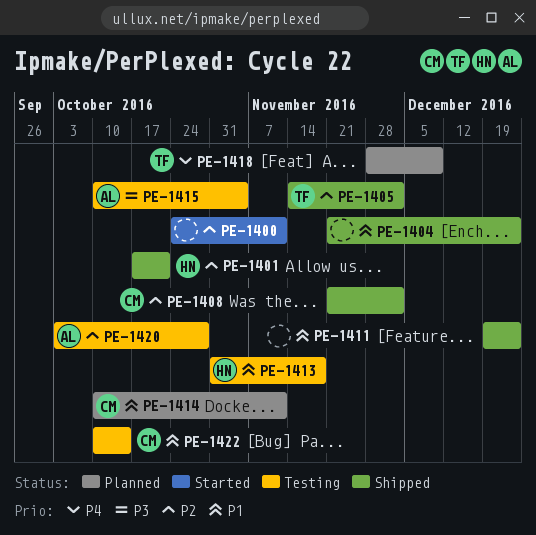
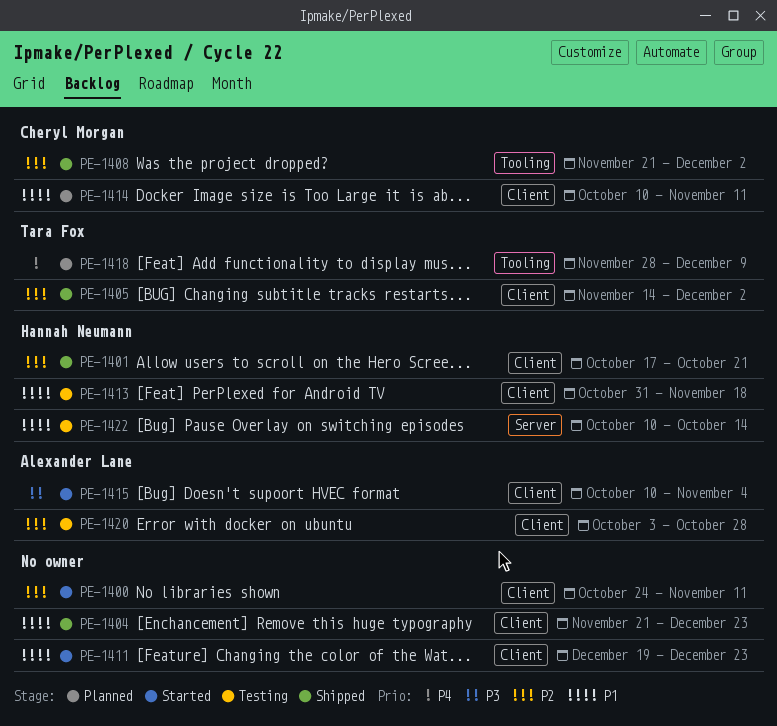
PE-1411, status: Shipped -> Started
PE-1415, status: Testing -> Started
PE-1422, owner: Cheryl Morgan -> Hannah Neumann

